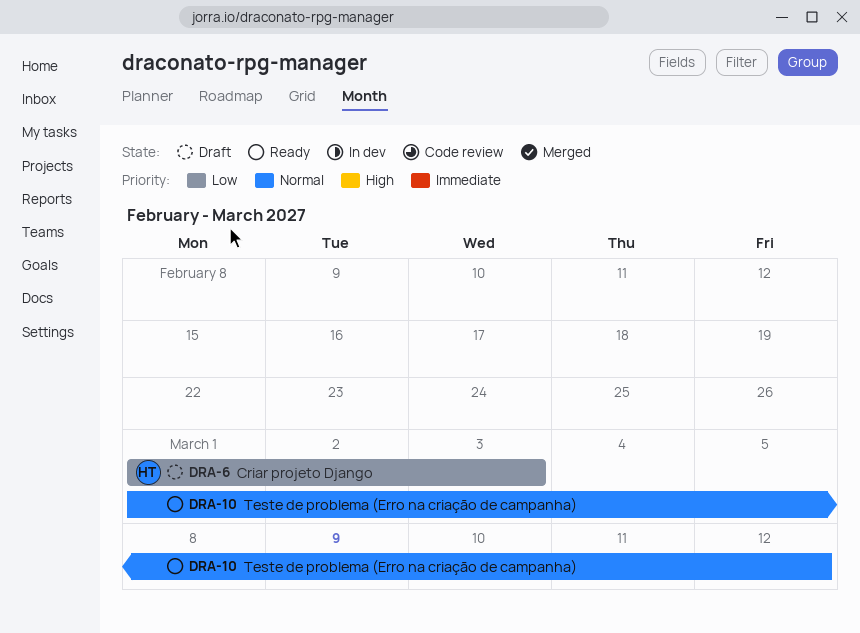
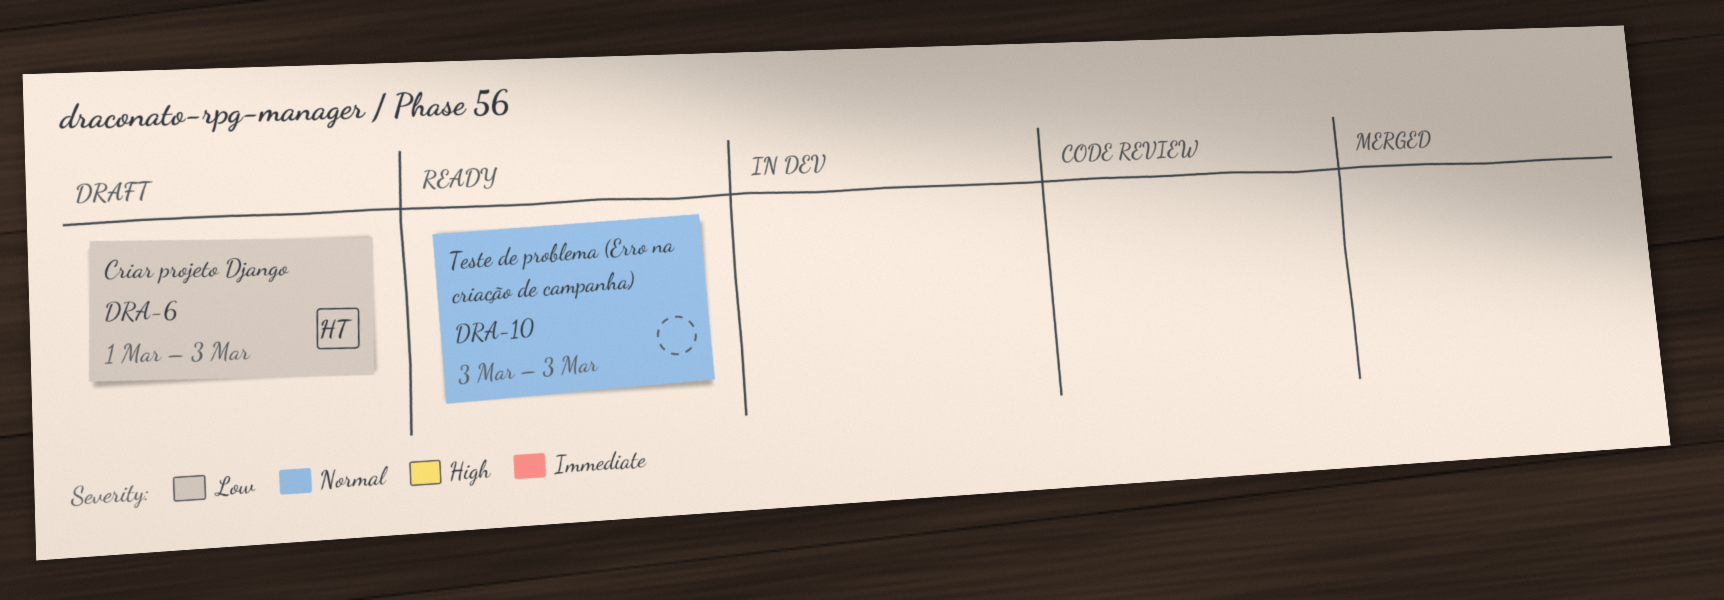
DRA-10, start: Mar 1 -> Mar 3
DRA-10, due: Mar 12 -> Mar 3

